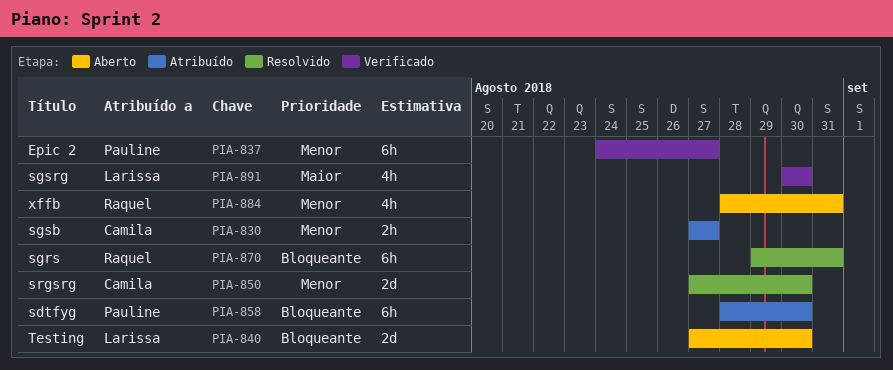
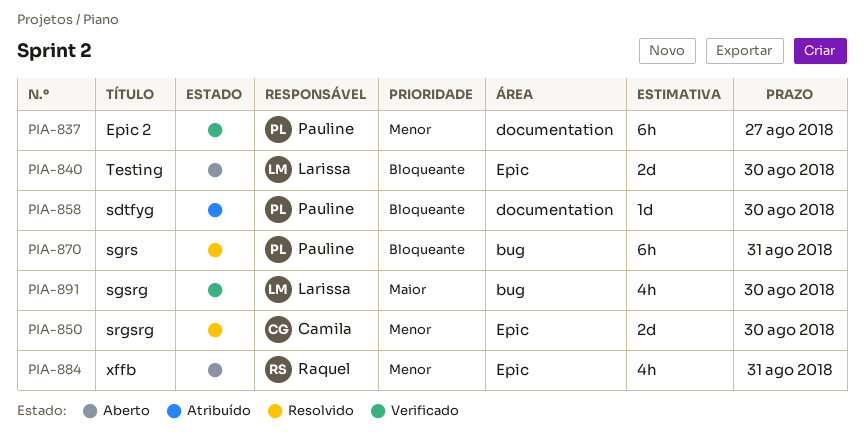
PIA-830: present -> none
PIA-858, estimate: 6h -> 1d
PIA-870, owner: Raquel -> Pauline

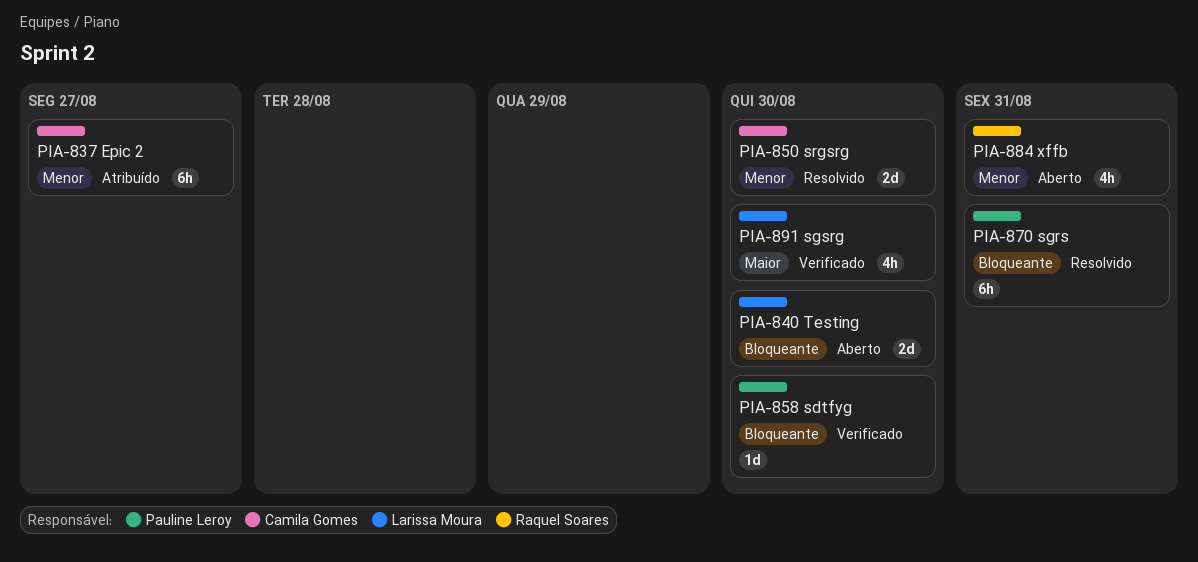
PIA-837, status: Verificado -> Atribuído
PIA-837, owner: Pauline Leroy -> Camila Gomes
PIA-858, status: Atribuído -> Verificado

